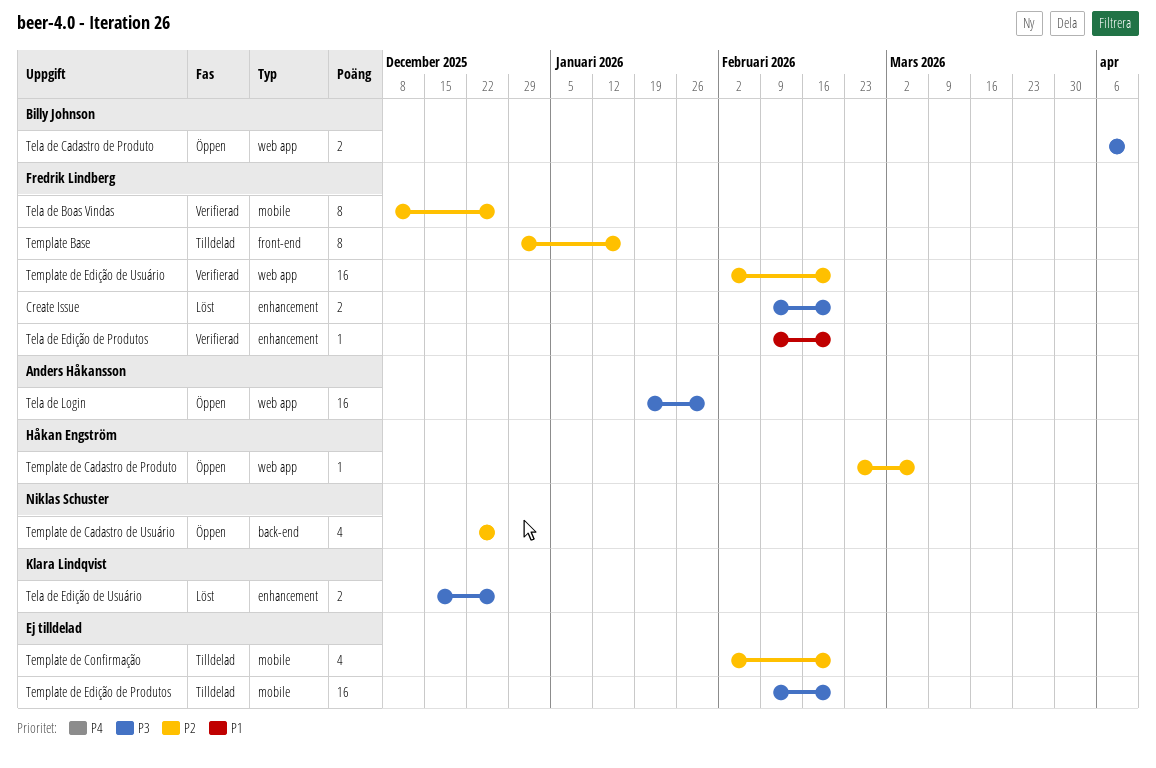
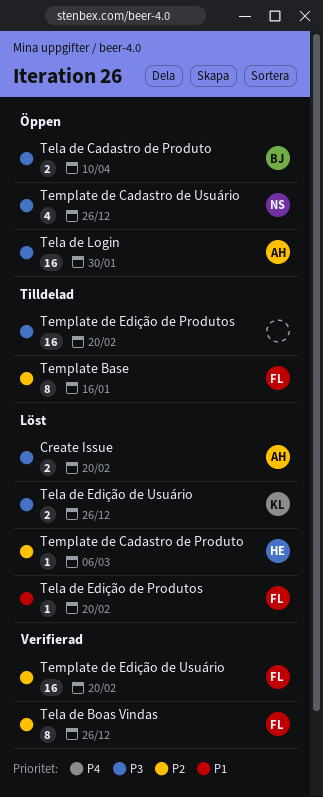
Create Issue, owner: Fredrik Lindberg -> Anders Håkansson
Tela de Edição de Produtos, status: Verifierad -> Löst
Template de Cadastro de Produto, status: Öppen -> Löst
Template de Cadastro de Usuário, priority: P2 -> P3
Template de Confirmação: present -> none

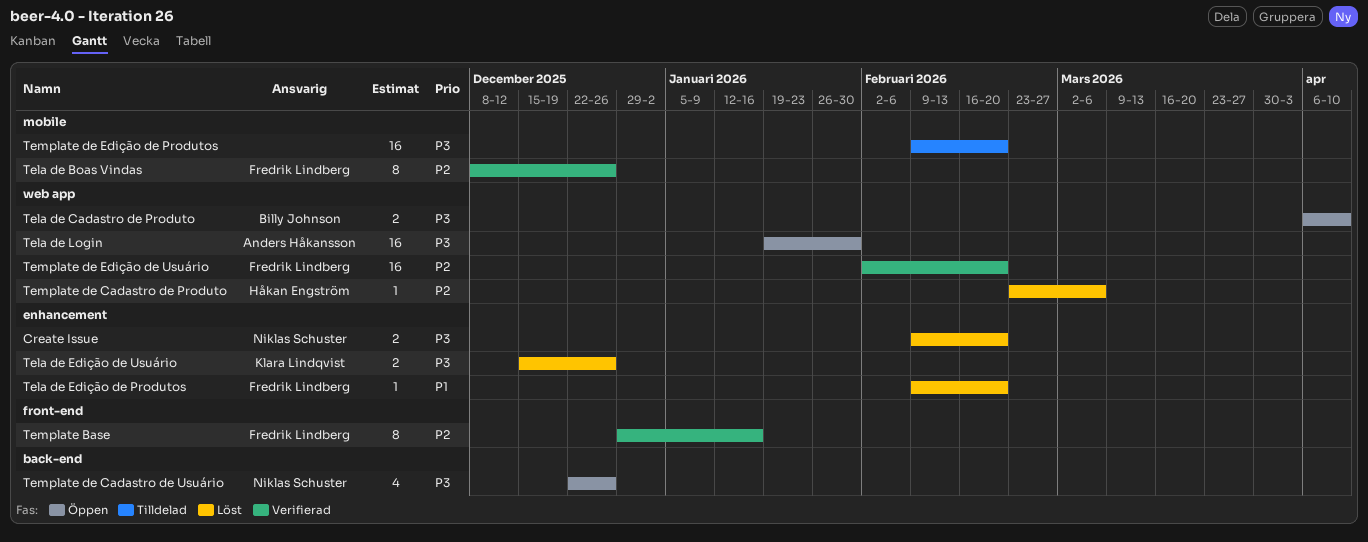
Create Issue, owner: Anders Håkansson -> Niklas Schuster
Template Base, status: Tilldelad -> Verifierad

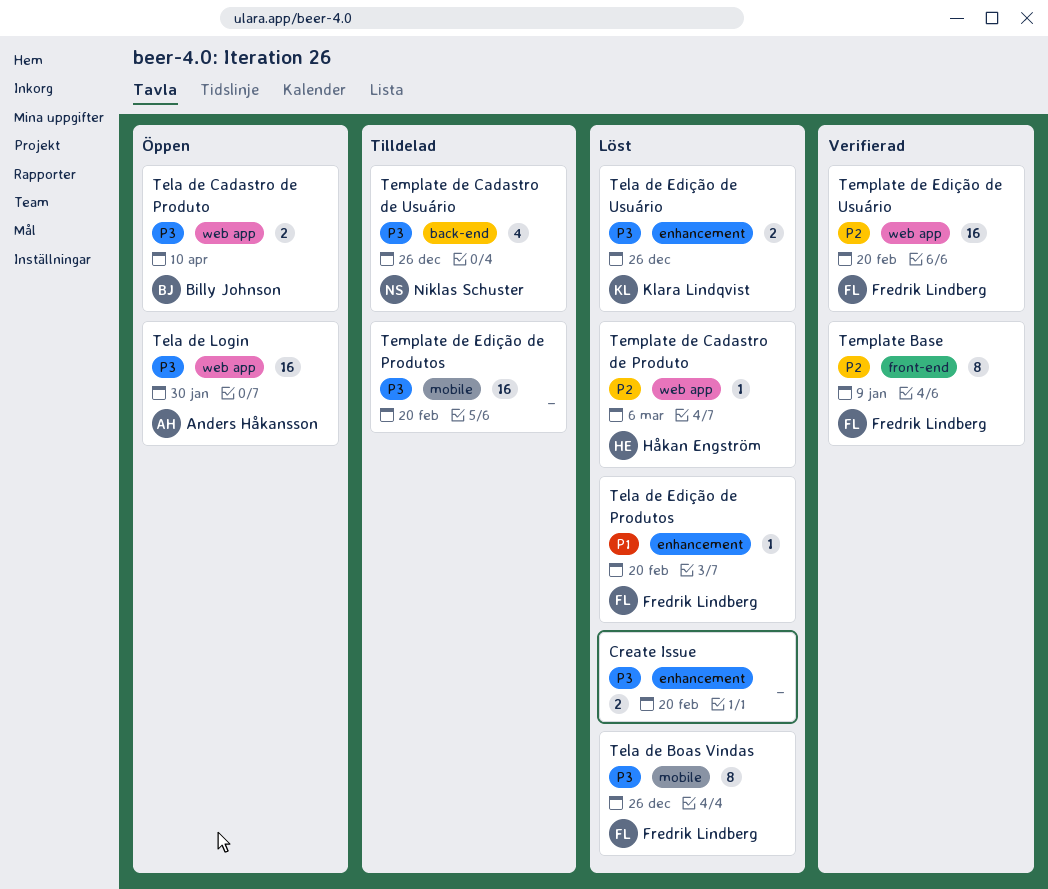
Create Issue, owner: Niklas Schuster -> none
Tela de Boas Vindas, status: Verifierad -> Löst
Tela de Boas Vindas, priority: P2 -> P3
Template Base, due: Jan 16 -> Jan 9
Template de Cadastro de Usuário, status: Öppen -> Tilldelad

